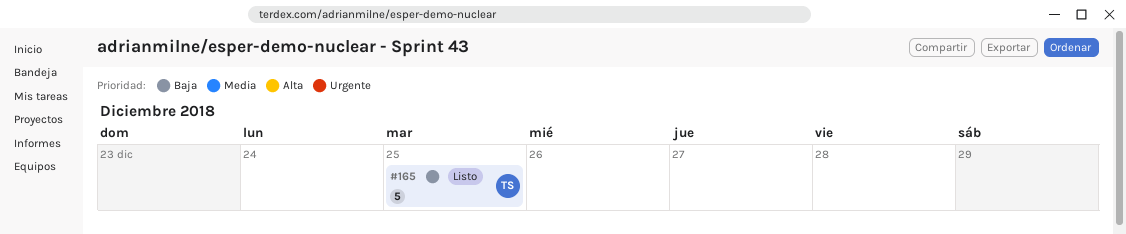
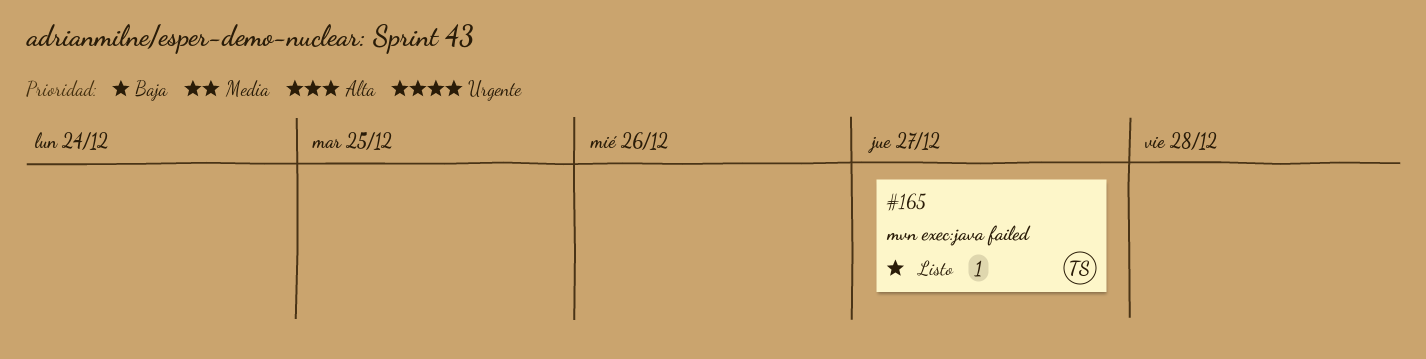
#165, estimate: 5 -> 1
#165, due: Dec 25 -> Dec 27

